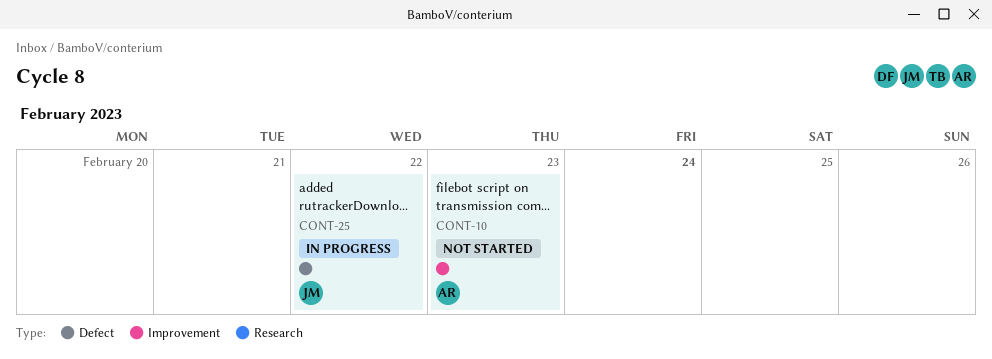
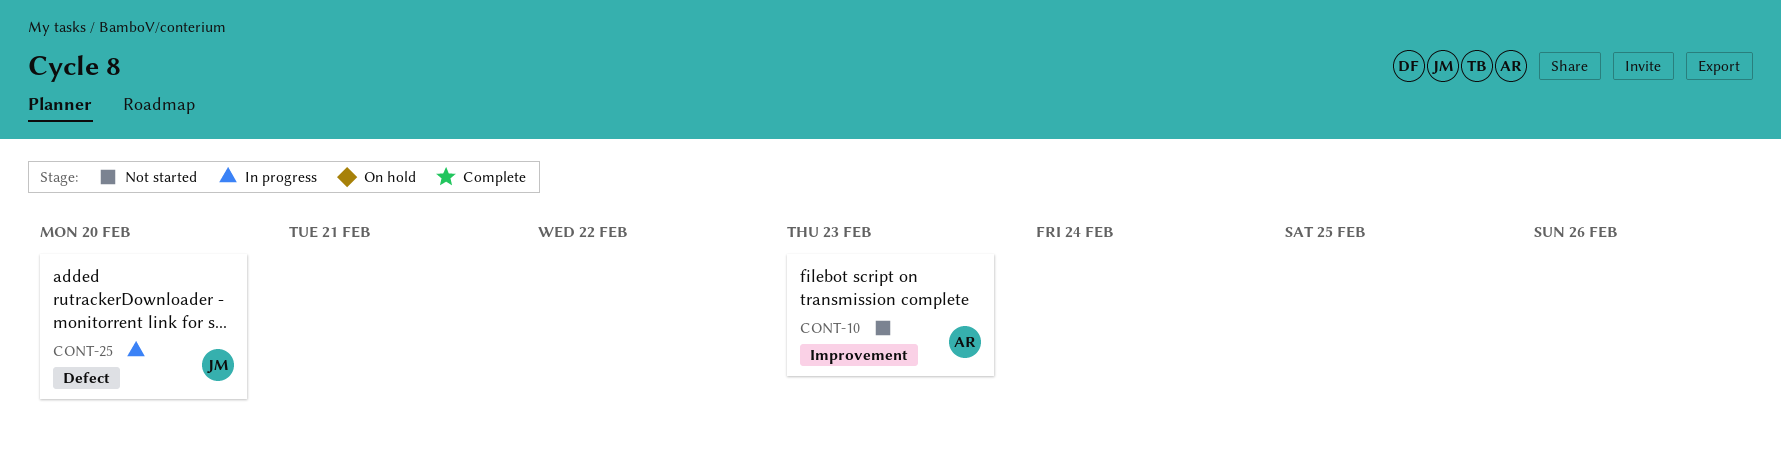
CONT-25, due: Feb 22 -> Feb 20

